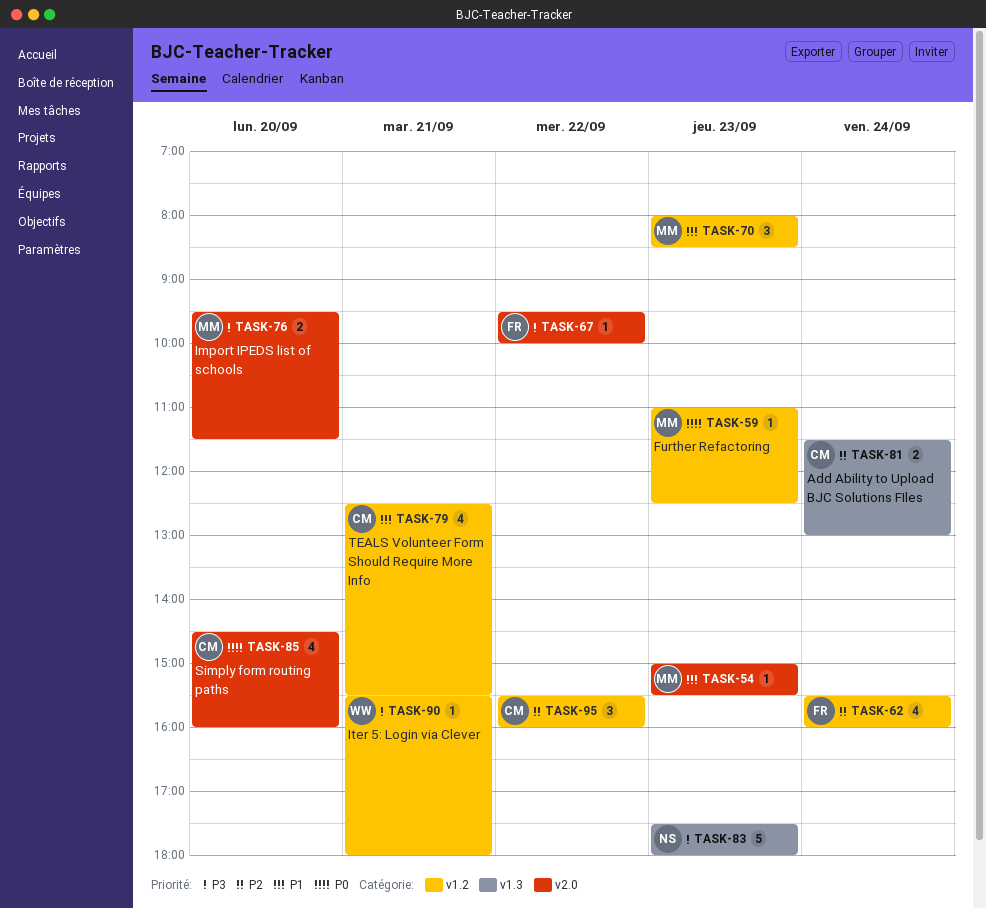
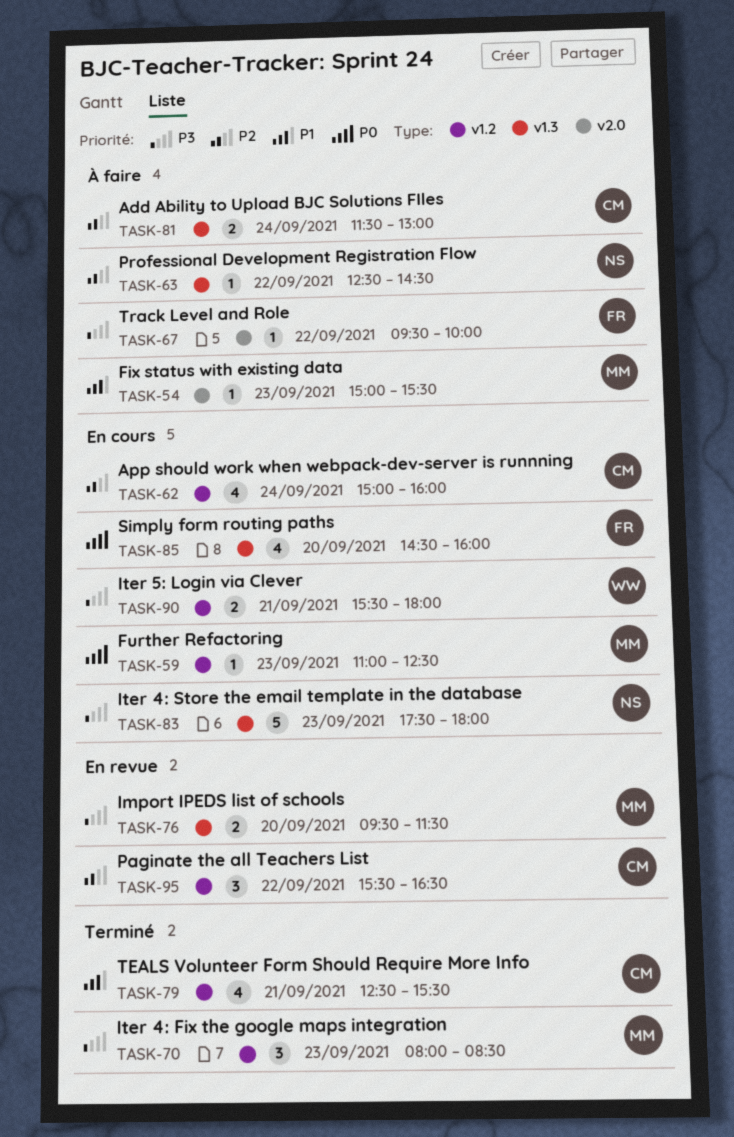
TASK-62, owner: FR -> CM
TASK-62, begins: 15:30 -> 15:00
TASK-63: none -> present
TASK-70, priority: P1 -> P3
TASK-76, label: v2.0 -> v1.3
TASK-85, owner: CM -> FR
TASK-85, label: v2.0 -> v1.3
TASK-90, estimate: 1 -> 2
TASK-95, ends: 16:00 -> 16:30

